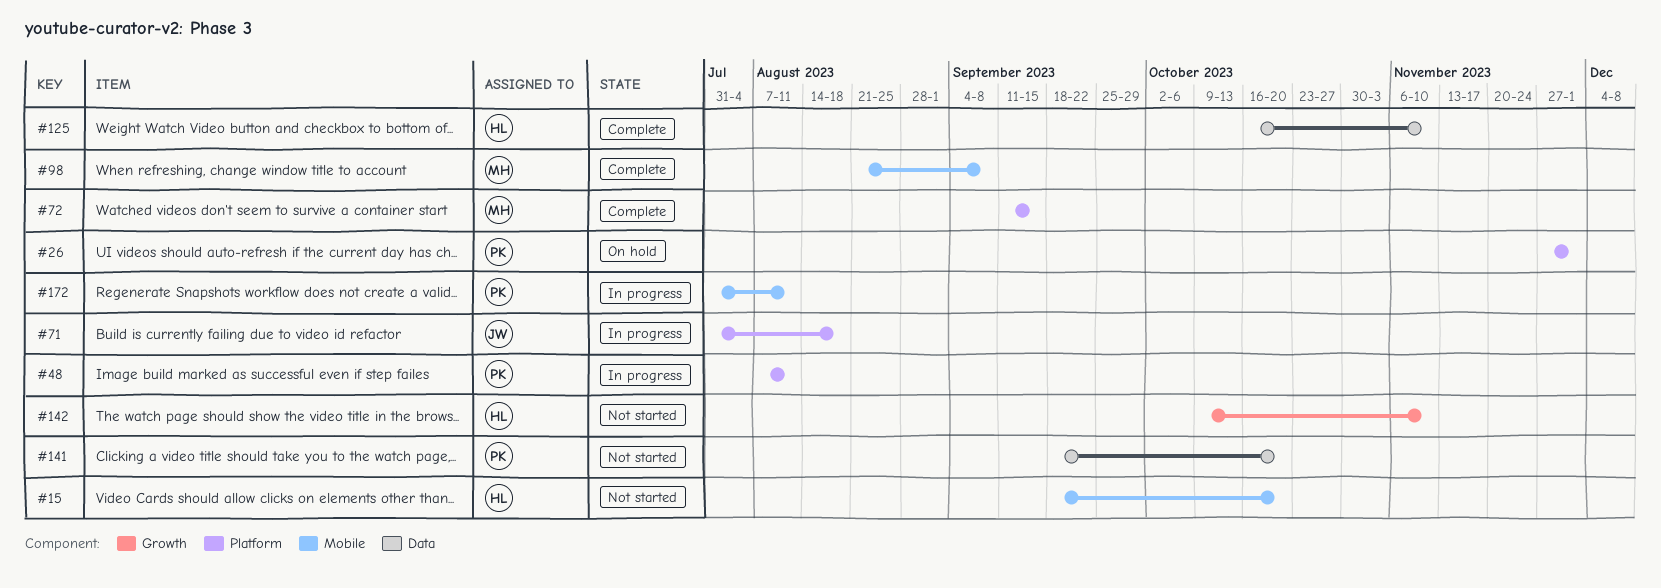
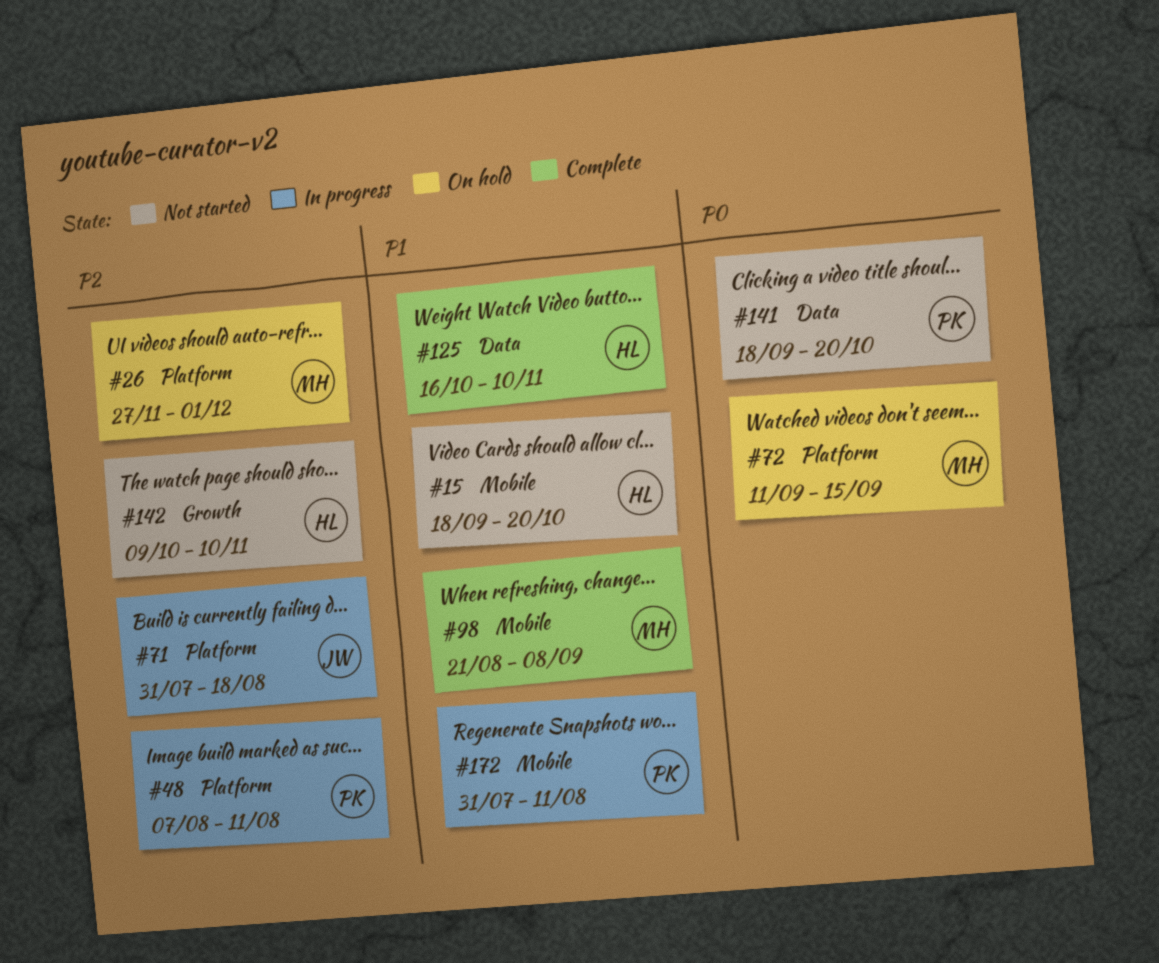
#26, owner: PK -> MH
#72, status: Complete -> On hold

